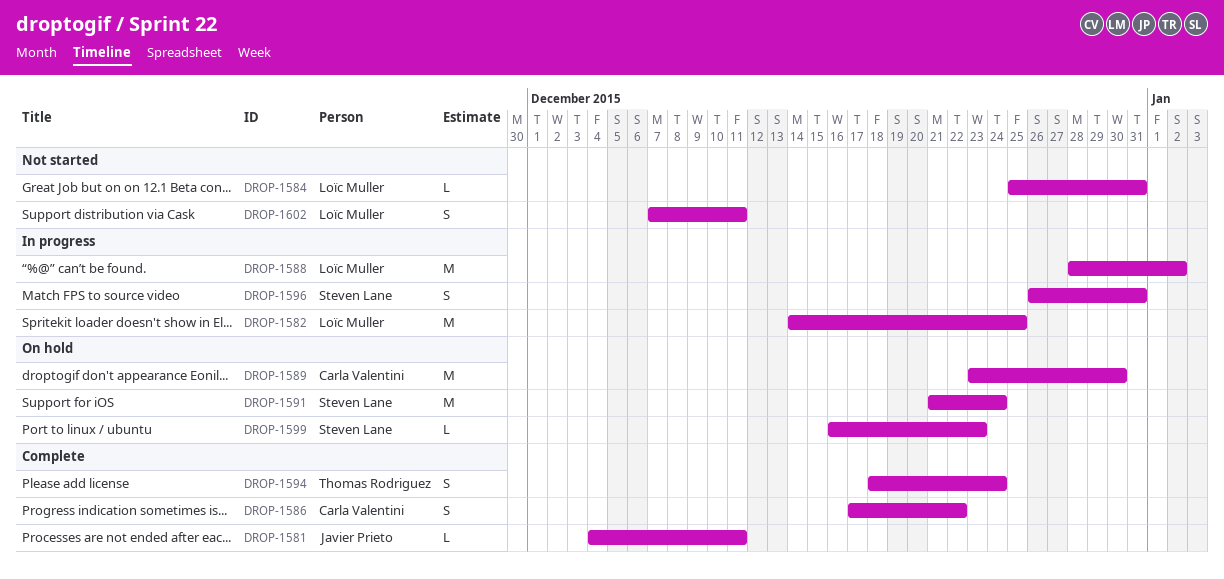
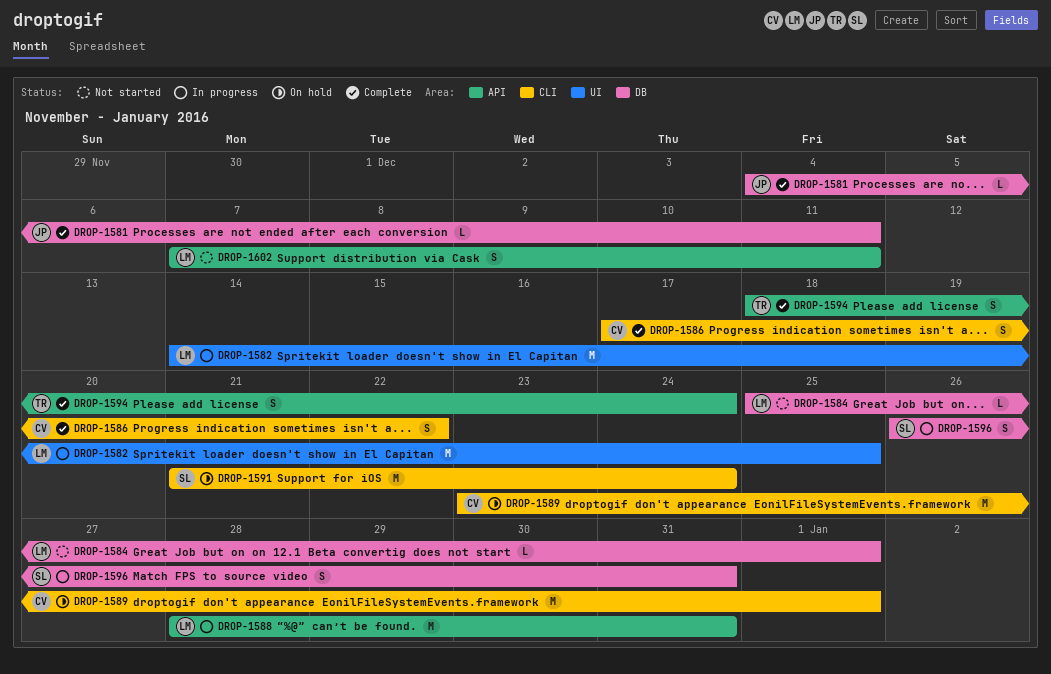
DROP-1584, due: Dec 31 -> Jan 1
DROP-1588, due: Jan 2 -> Dec 31
DROP-1589, due: Dec 30 -> Jan 1
DROP-1599: present -> none

